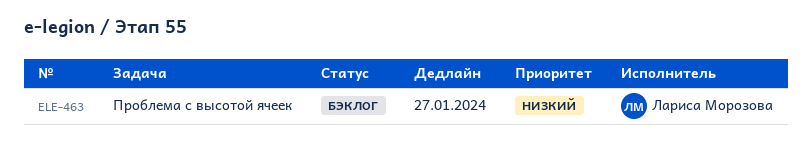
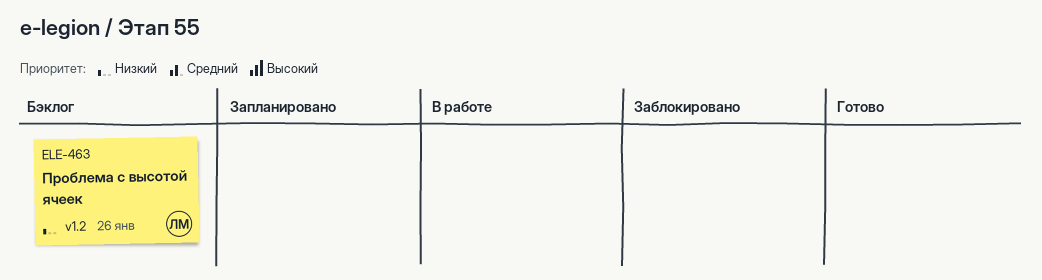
ELE-463, due: Jan 27 -> Jan 26

